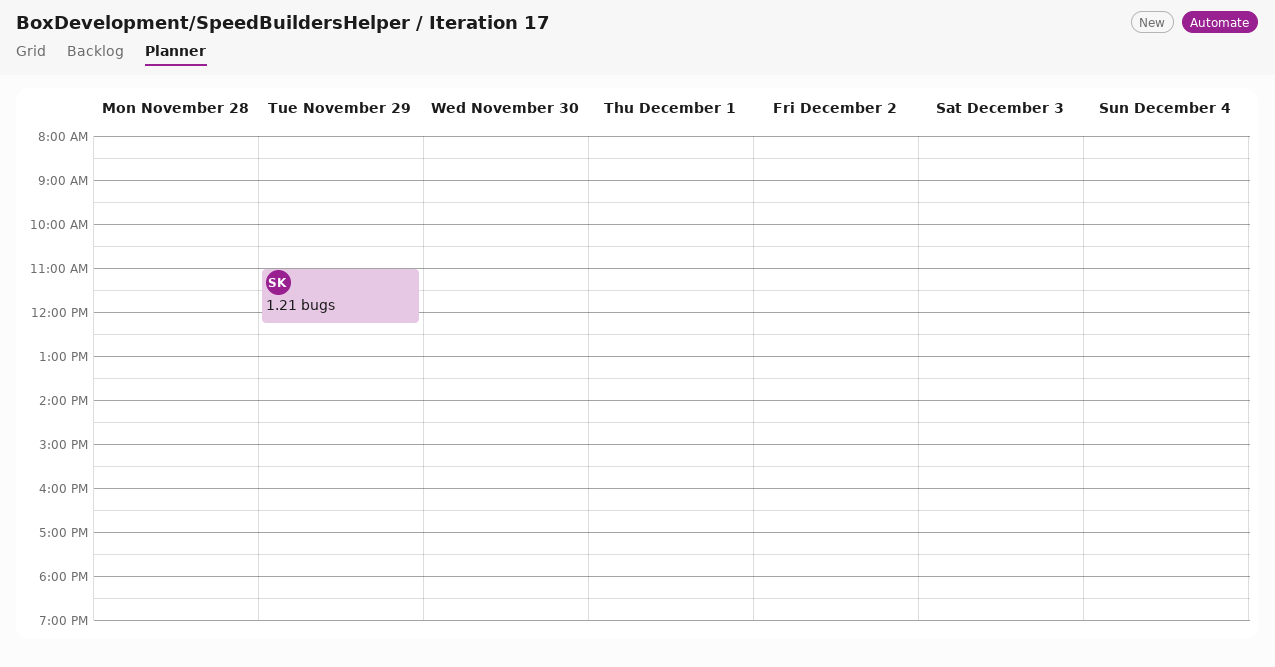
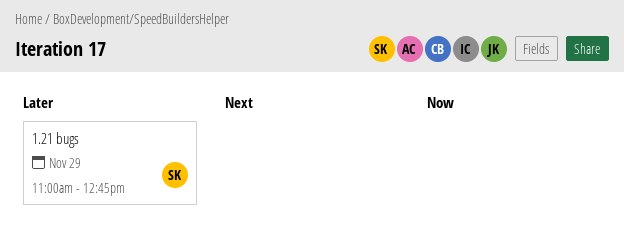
1.21 bugs, ends: 12:15 -> 12:45

